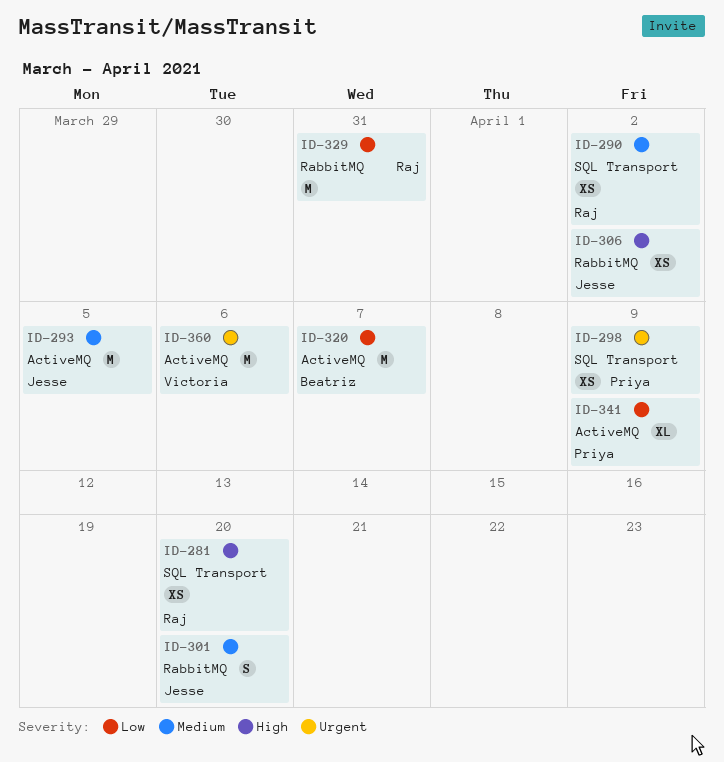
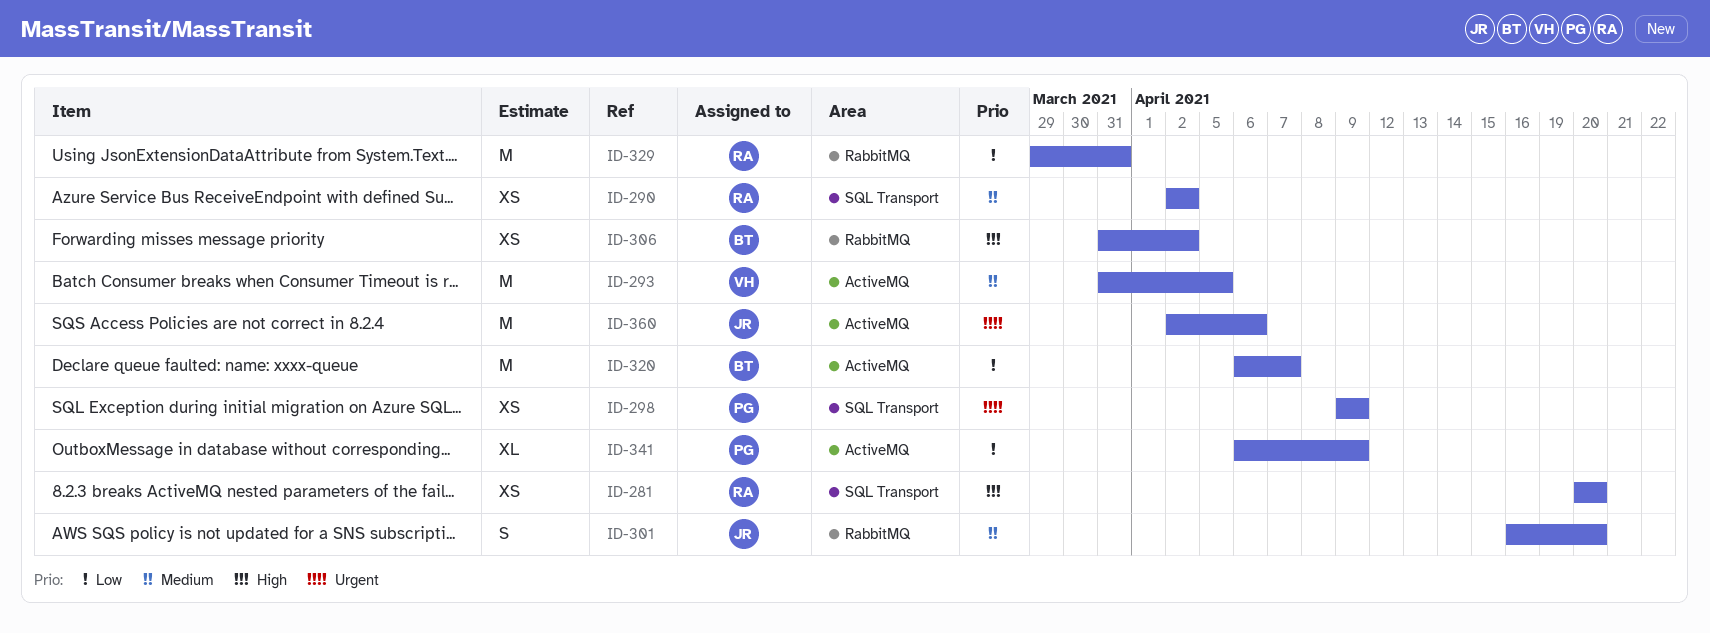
ID-293, owner: Jesse -> Victoria
ID-306, owner: Jesse -> Beatriz
ID-360, owner: Victoria -> Jesse

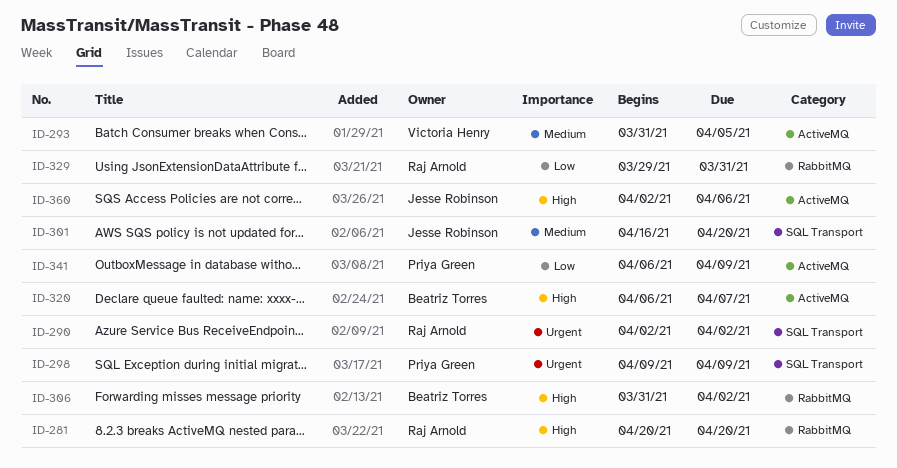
ID-281, label: SQL Transport -> RabbitMQ
ID-290, priority: Medium -> Urgent
ID-301, label: RabbitMQ -> SQL Transport
ID-320, priority: Low -> High
ID-360, priority: Urgent -> High

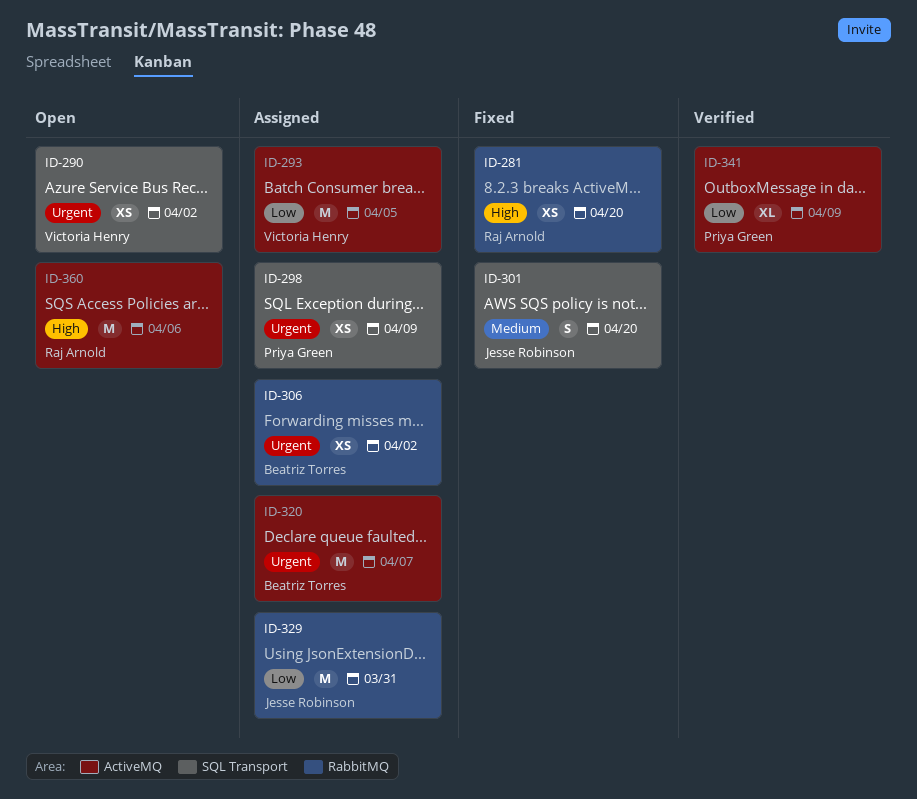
ID-290, owner: Raj Arnold -> Victoria Henry
ID-293, priority: Medium -> Low
ID-306, priority: High -> Urgent
ID-320, priority: High -> Urgent
ID-329, owner: Raj Arnold -> Jesse Robinson
ID-360, owner: Jesse Robinson -> Raj Arnold

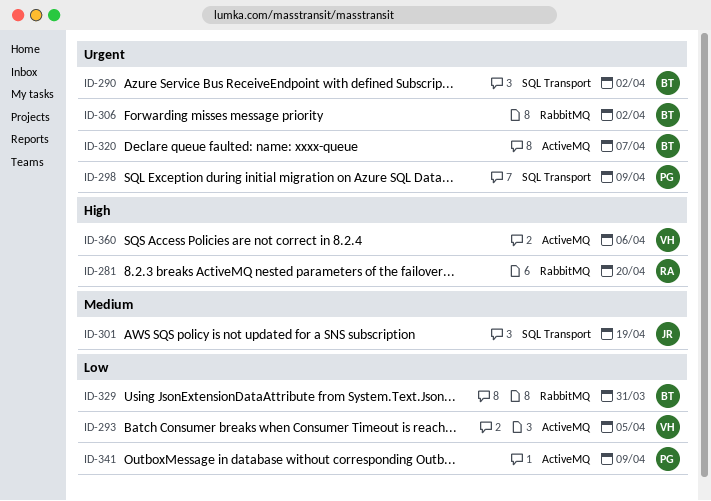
ID-290, owner: Victoria Henry -> Beatriz Torres
ID-301, due: Apr 20 -> Apr 19
ID-329, owner: Jesse Robinson -> Beatriz Torres
ID-360, owner: Raj Arnold -> Victoria Henry

